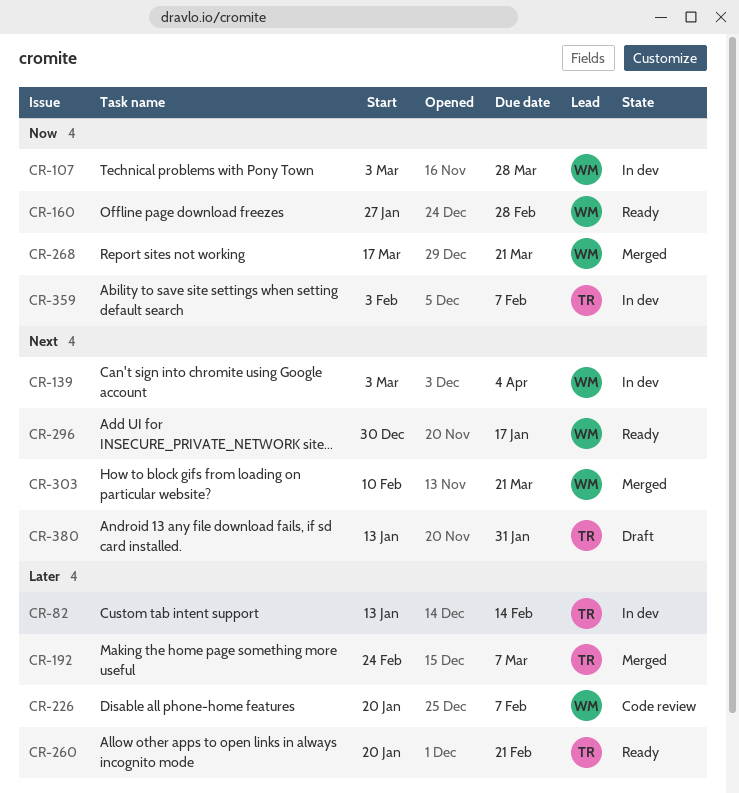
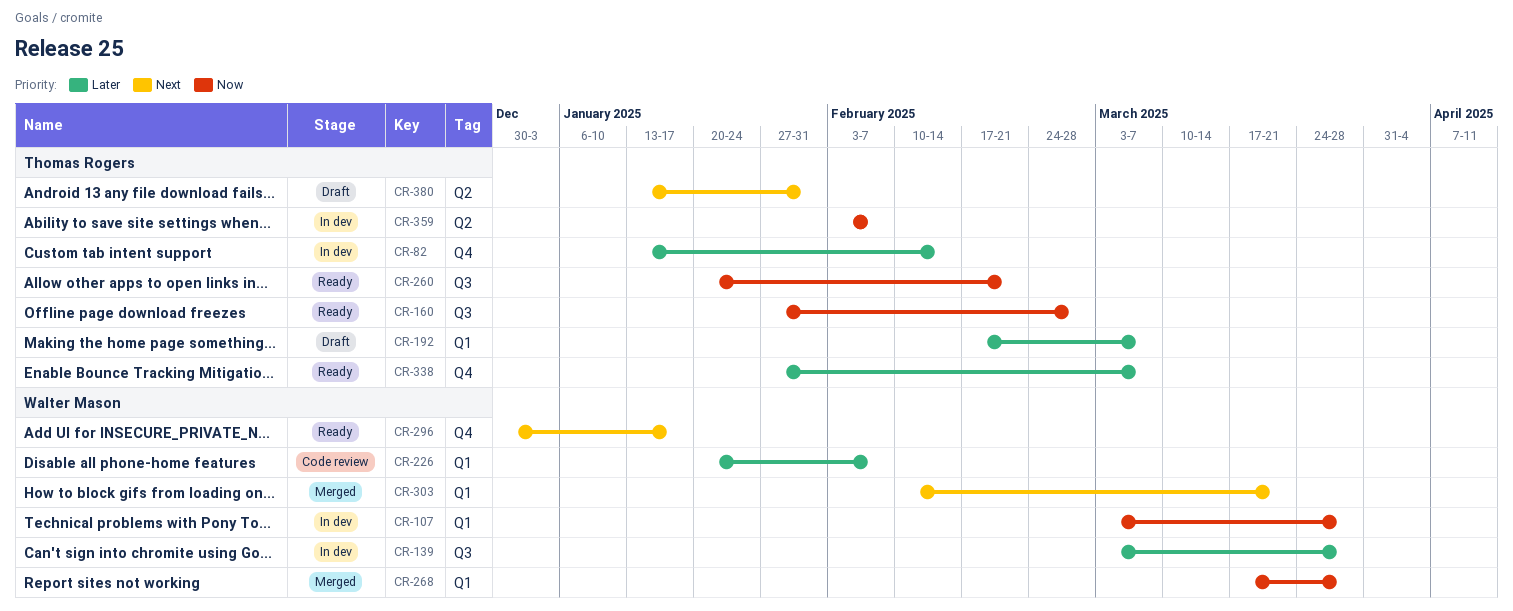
CR-139, priority: Next -> Later
CR-139, due: Apr 4 -> Mar 28
CR-160, owner: Walter Mason -> Thomas Rogers
CR-192, status: Merged -> Draft
CR-192, start: Feb 24 -> Feb 17
CR-260, priority: Later -> Now
CR-268, due: Mar 21 -> Mar 28
CR-338: none -> present

